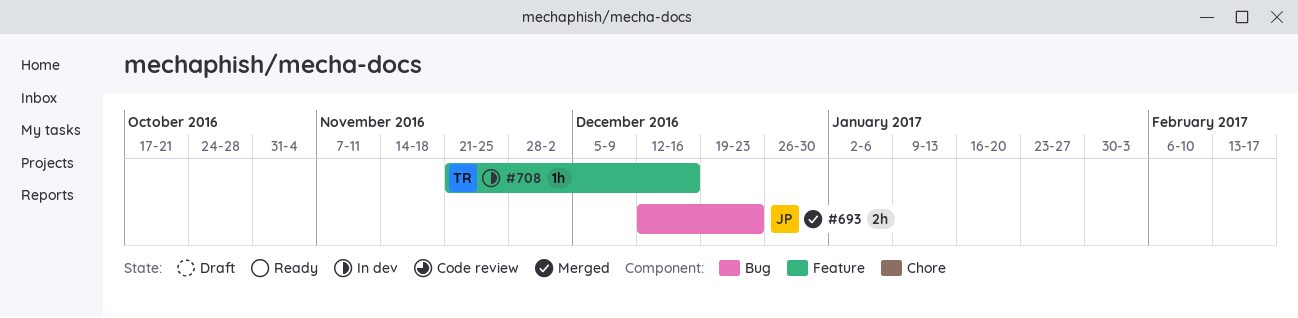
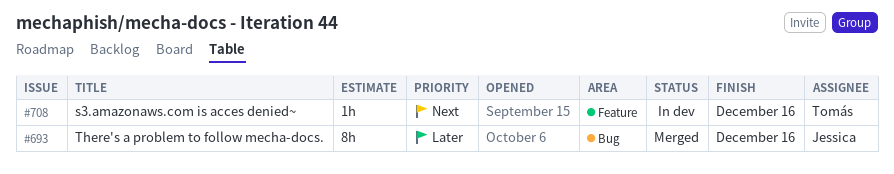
#693, estimate: 2h -> 8h
#693, due: Dec 23 -> Dec 16

